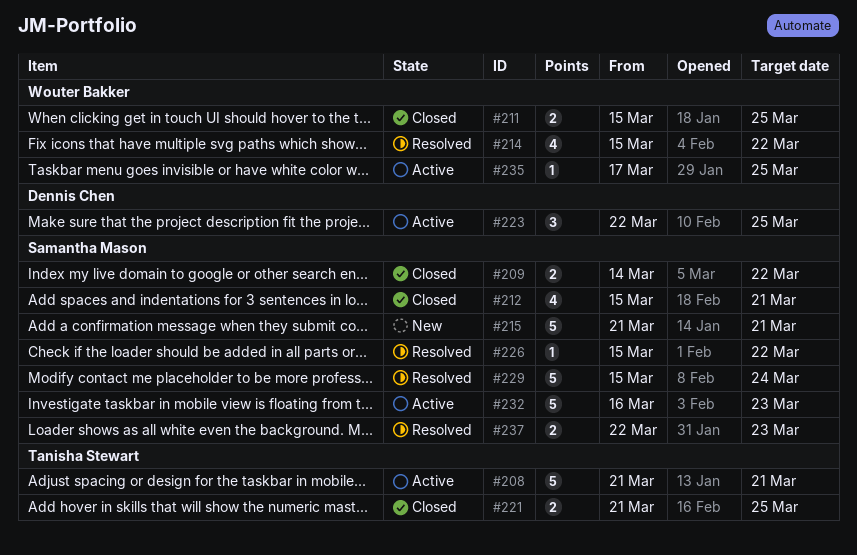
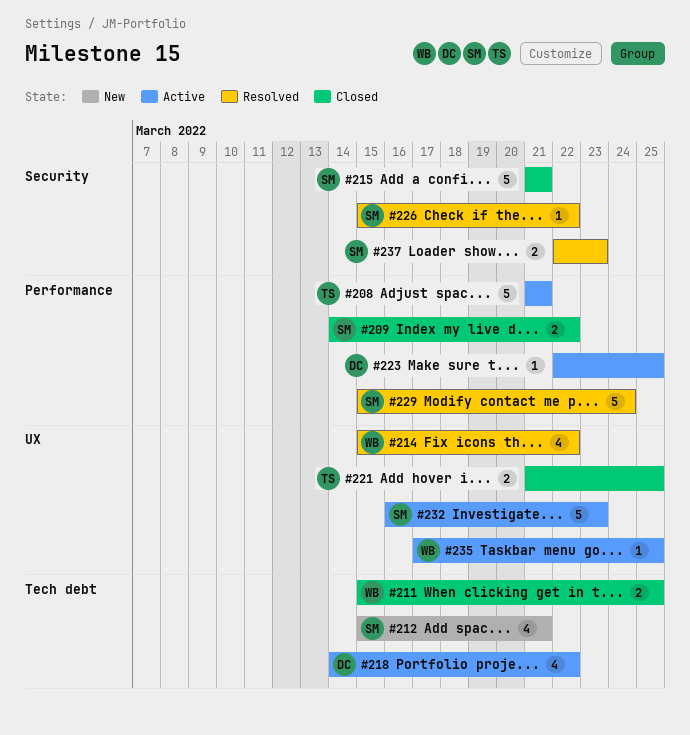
#212, status: Closed -> New
#215, status: New -> Closed
#218: none -> present
#223, estimate: 3 -> 1

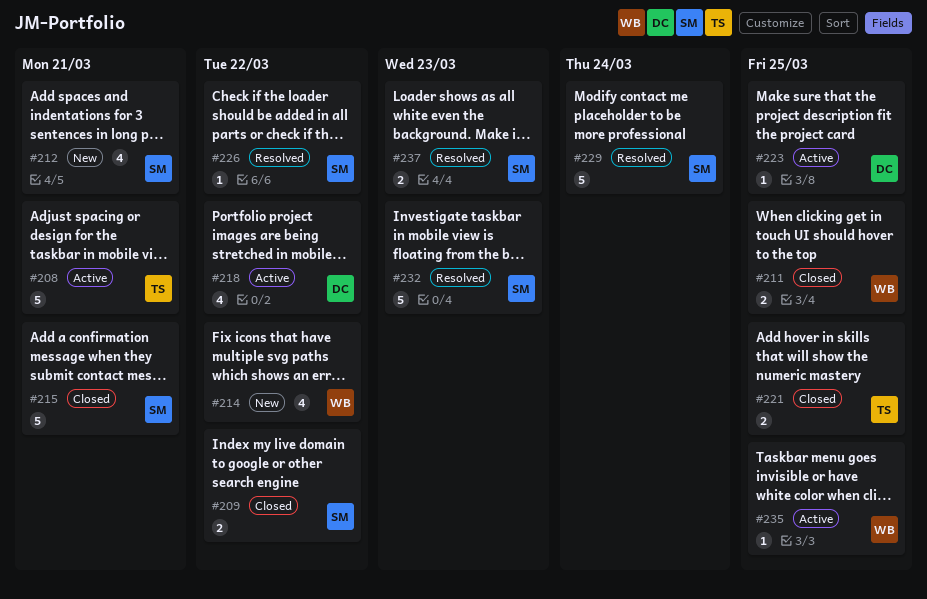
#214, status: Resolved -> New
#232, status: Active -> Resolved

